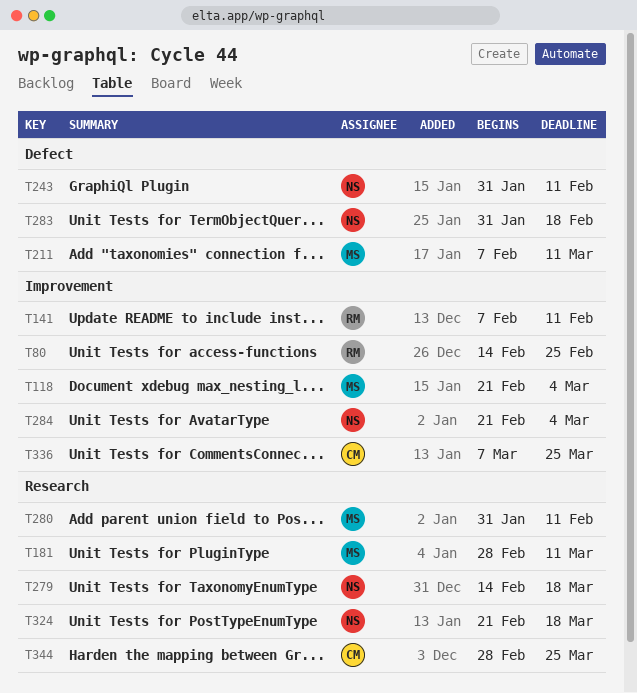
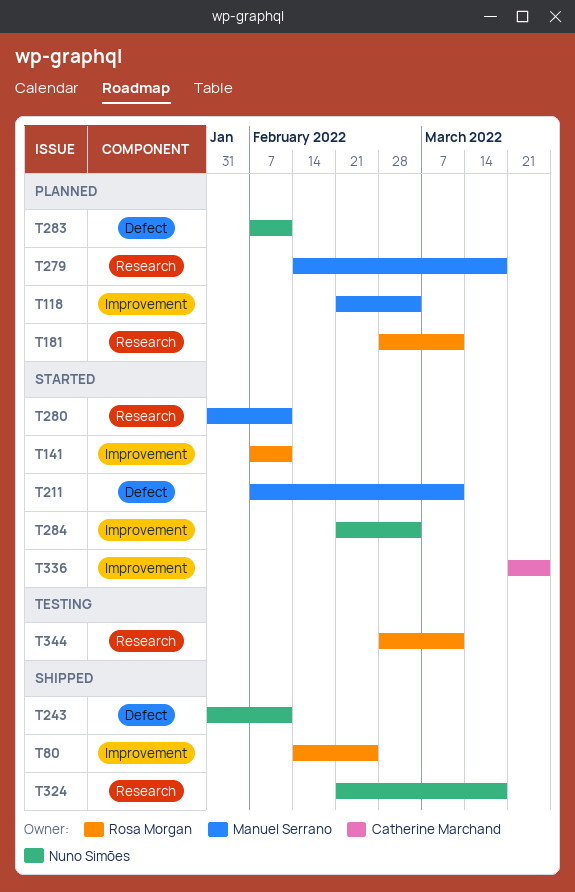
T181, owner: Manuel Serrano -> Rosa Morgan
T279, owner: Nuno Simões -> Manuel Serrano
T283, start: Jan 31 -> Feb 7
T283, due: Feb 18 -> Feb 11
T336, start: Mar 7 -> Mar 21
T344, owner: Catherine Marchand -> Rosa Morgan
T344, due: Mar 25 -> Mar 11

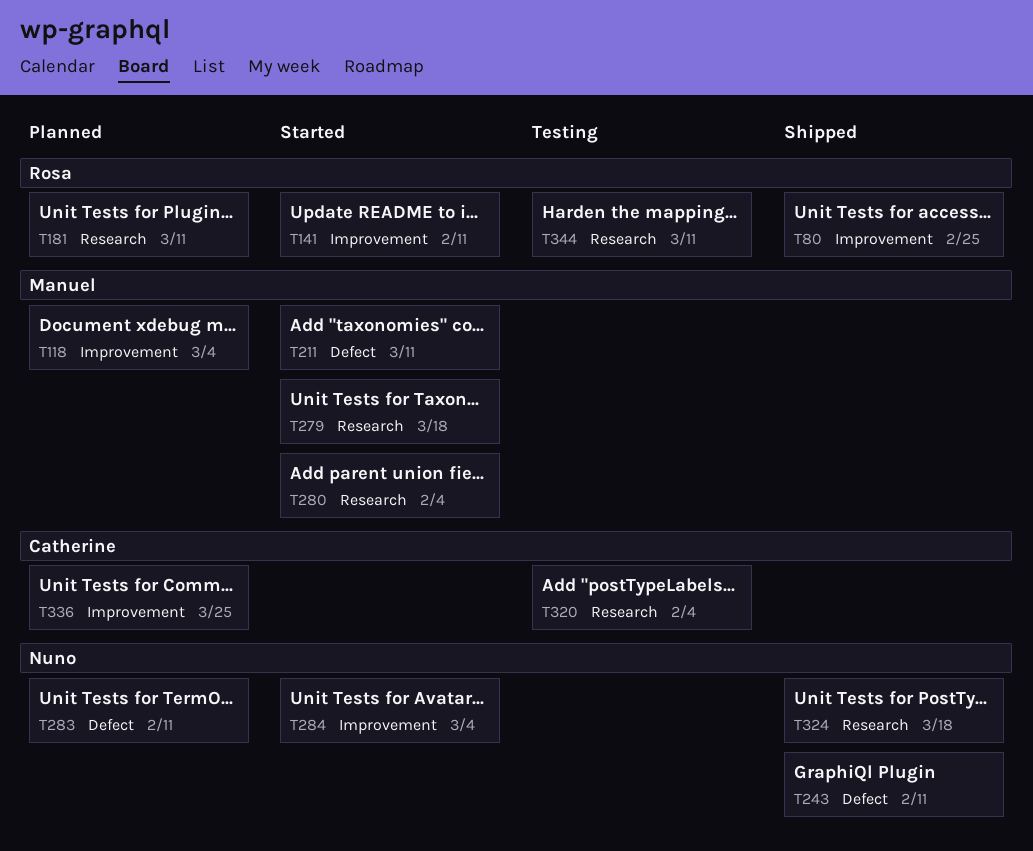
T279, status: Planned -> Started
T280, due: Feb 11 -> Feb 4
T320: none -> present
T336, status: Started -> Planned

